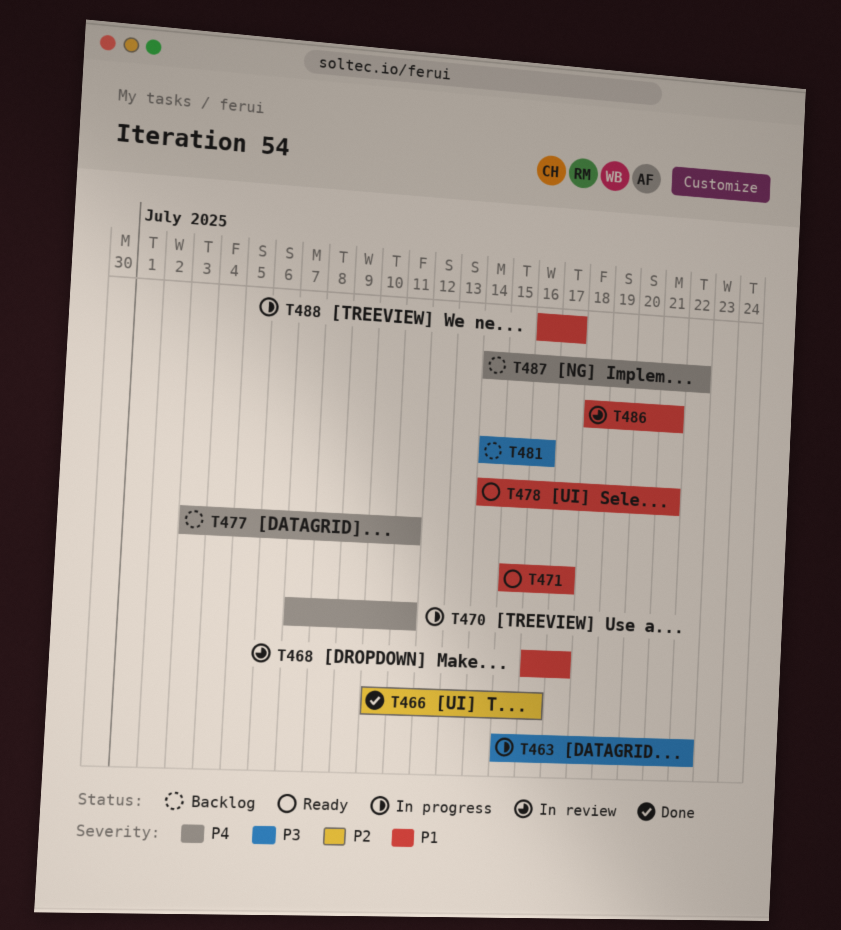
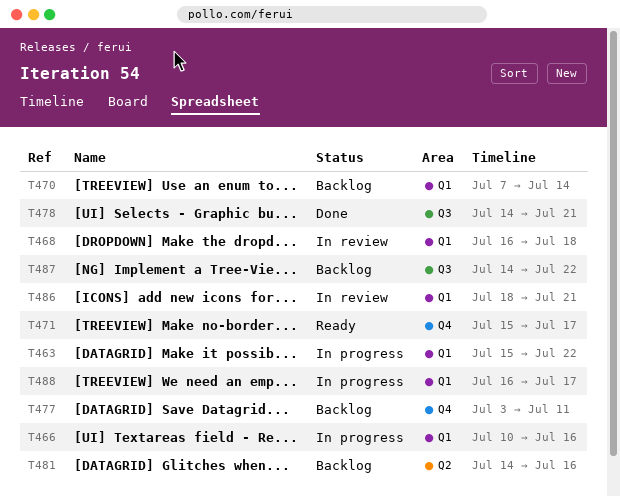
T466, status: Done -> In progress
T468, due: Jul 17 -> Jul 18
T470, status: In progress -> Backlog
T470, due: Jul 11 -> Jul 14
T478, status: Ready -> Done

